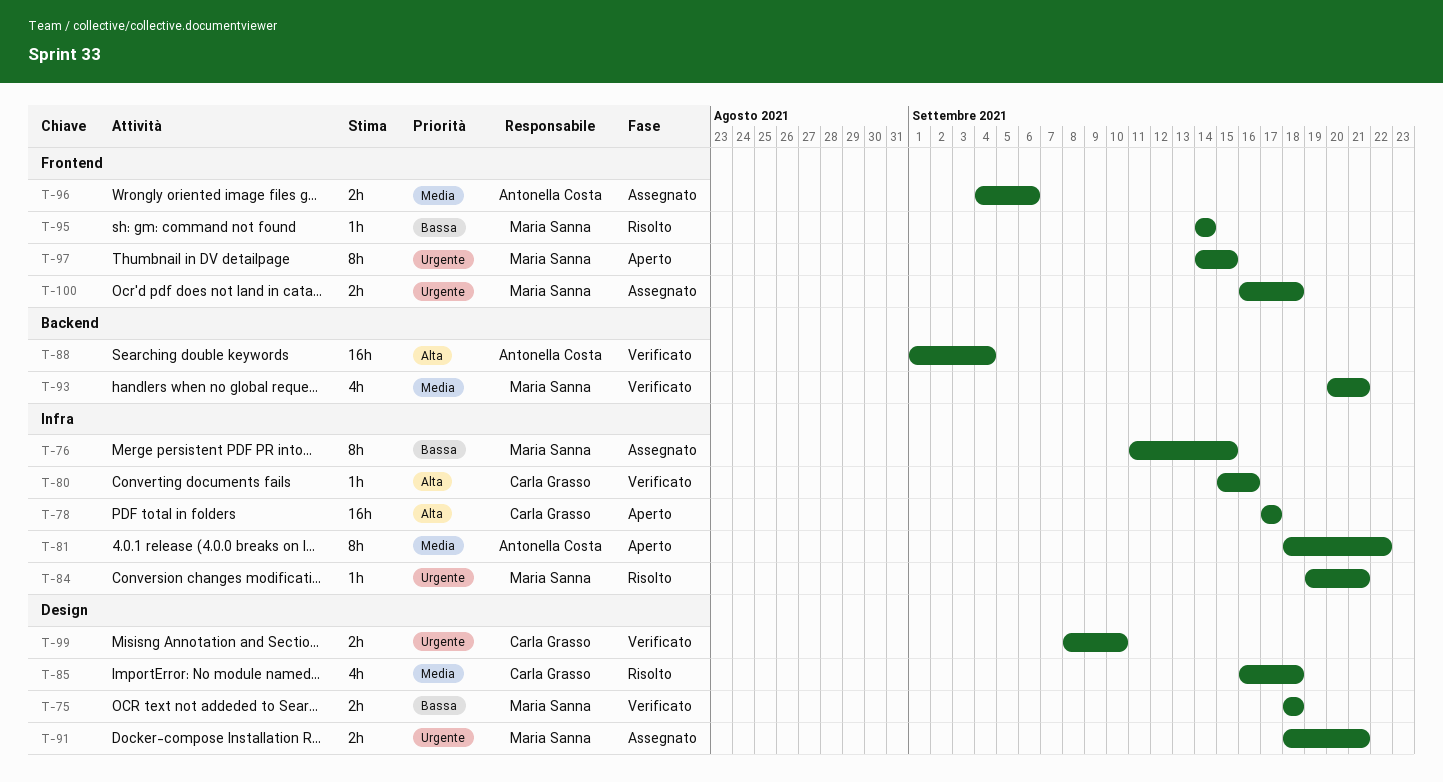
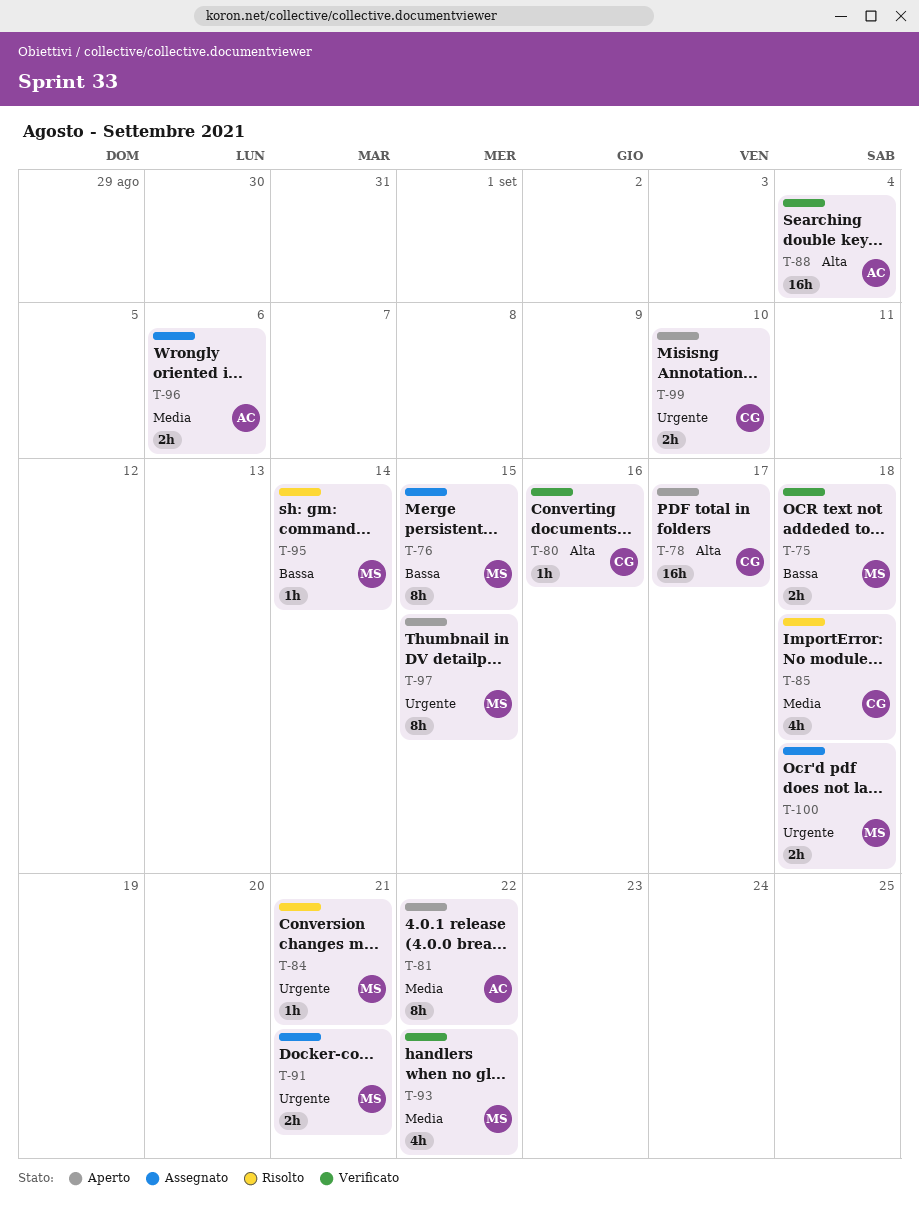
T-93, due: Sep 21 -> Sep 22
T-99, status: Verificato -> Aperto

